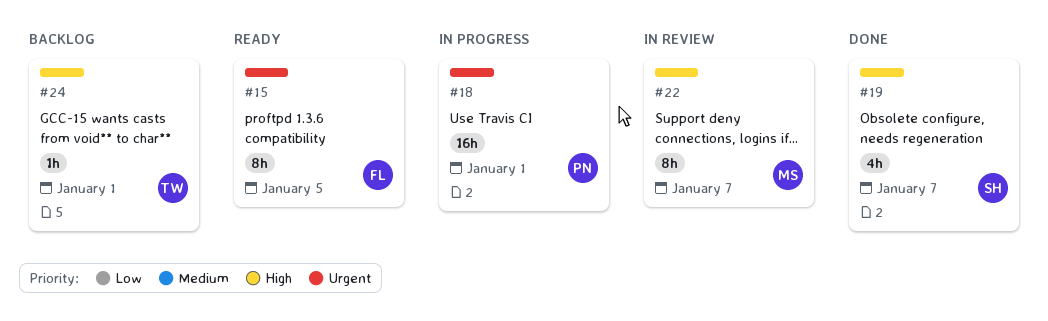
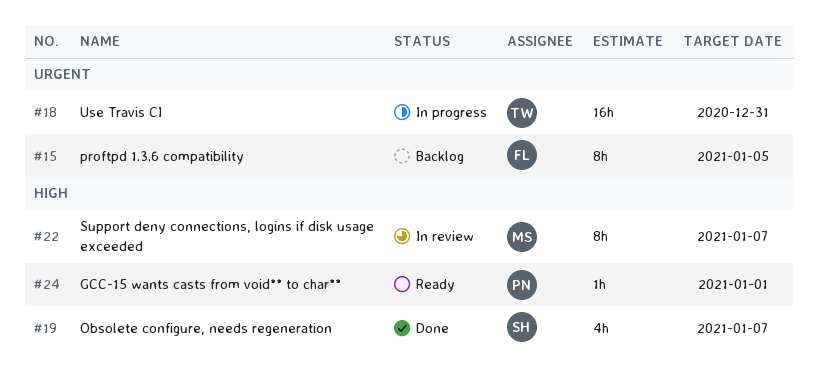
#15, status: Ready -> Backlog
#18, owner: PN -> TW
#18, due: Jan 1 -> Dec 31
#24, status: Backlog -> Ready
#24, owner: TW -> PN

